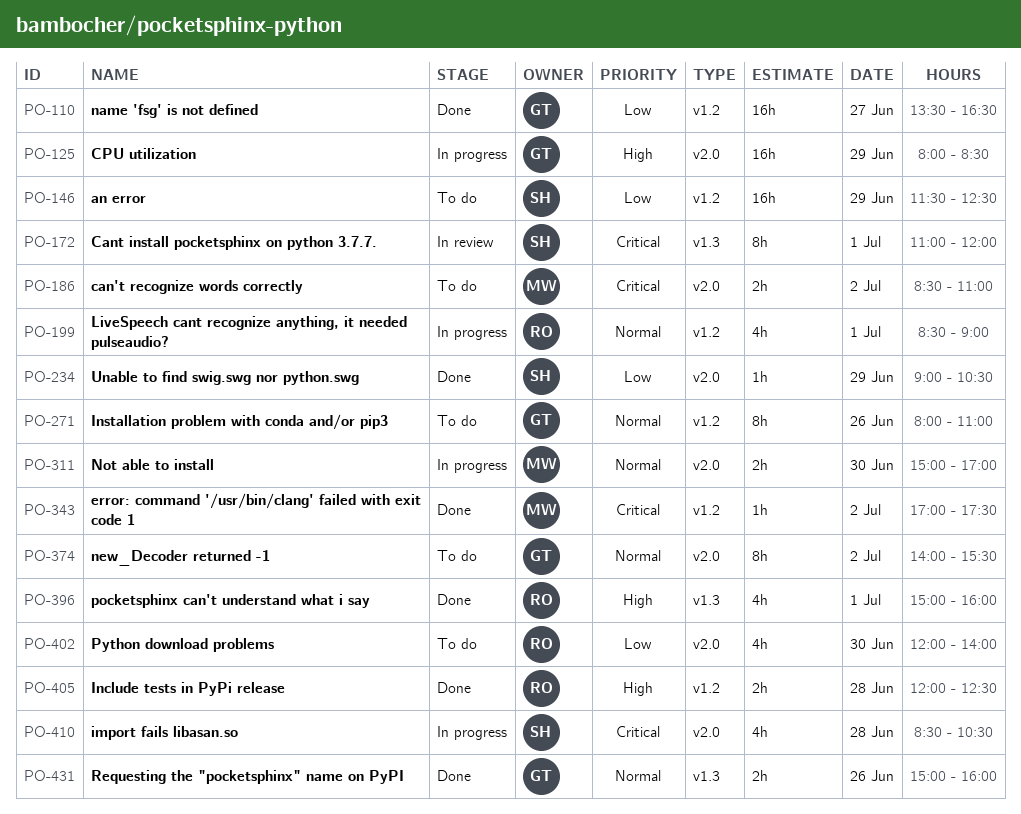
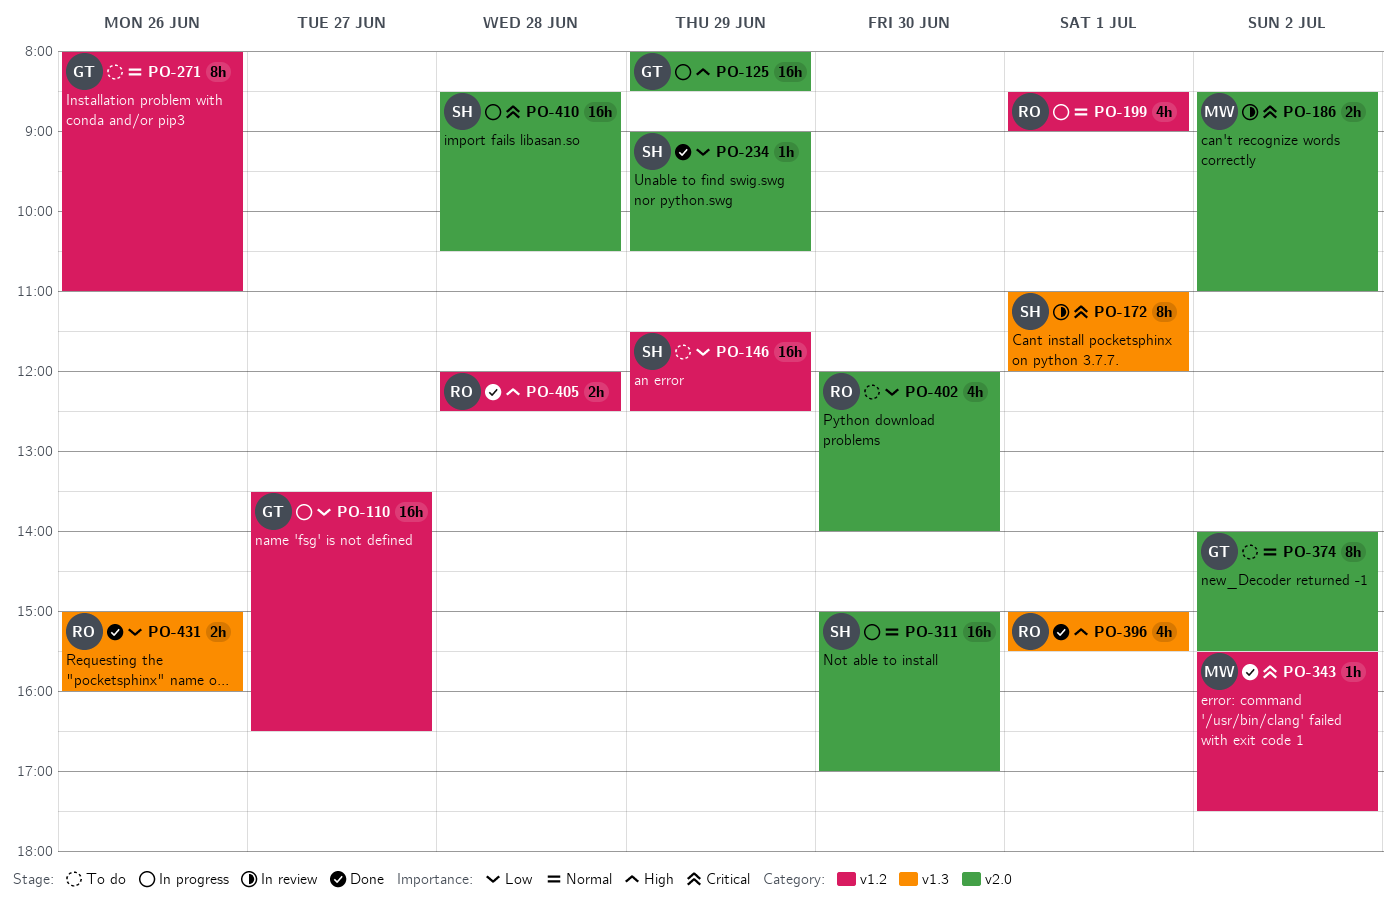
PO-110, status: Done -> In progress
PO-186, status: To do -> In review
PO-311, owner: MW -> SH
PO-311, estimate: 2h -> 16h
PO-343, begins: 17:00 -> 15:30
PO-396, ends: 16:00 -> 15:30
PO-410, estimate: 4h -> 16h
PO-431, owner: GT -> RO
PO-431, priority: Normal -> Low

